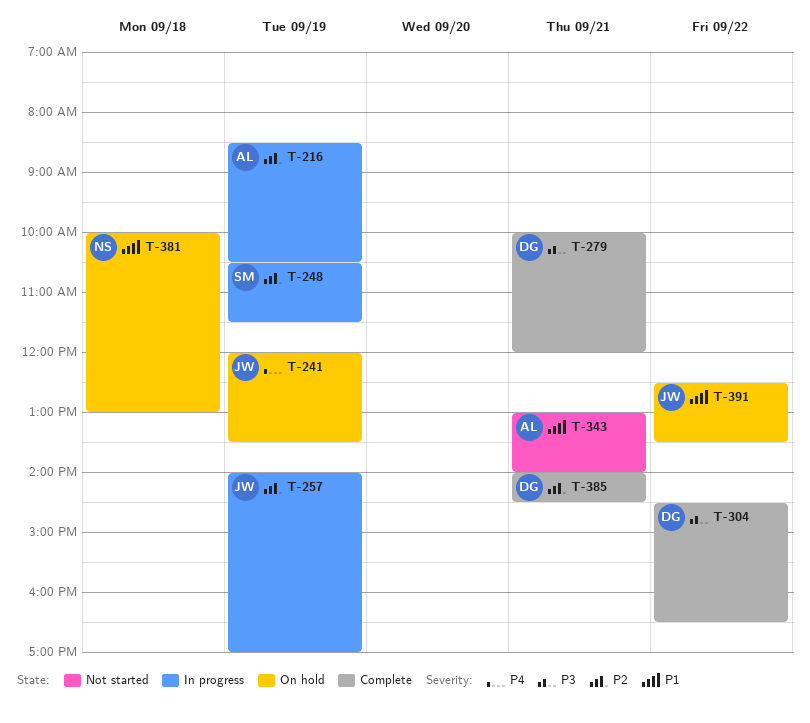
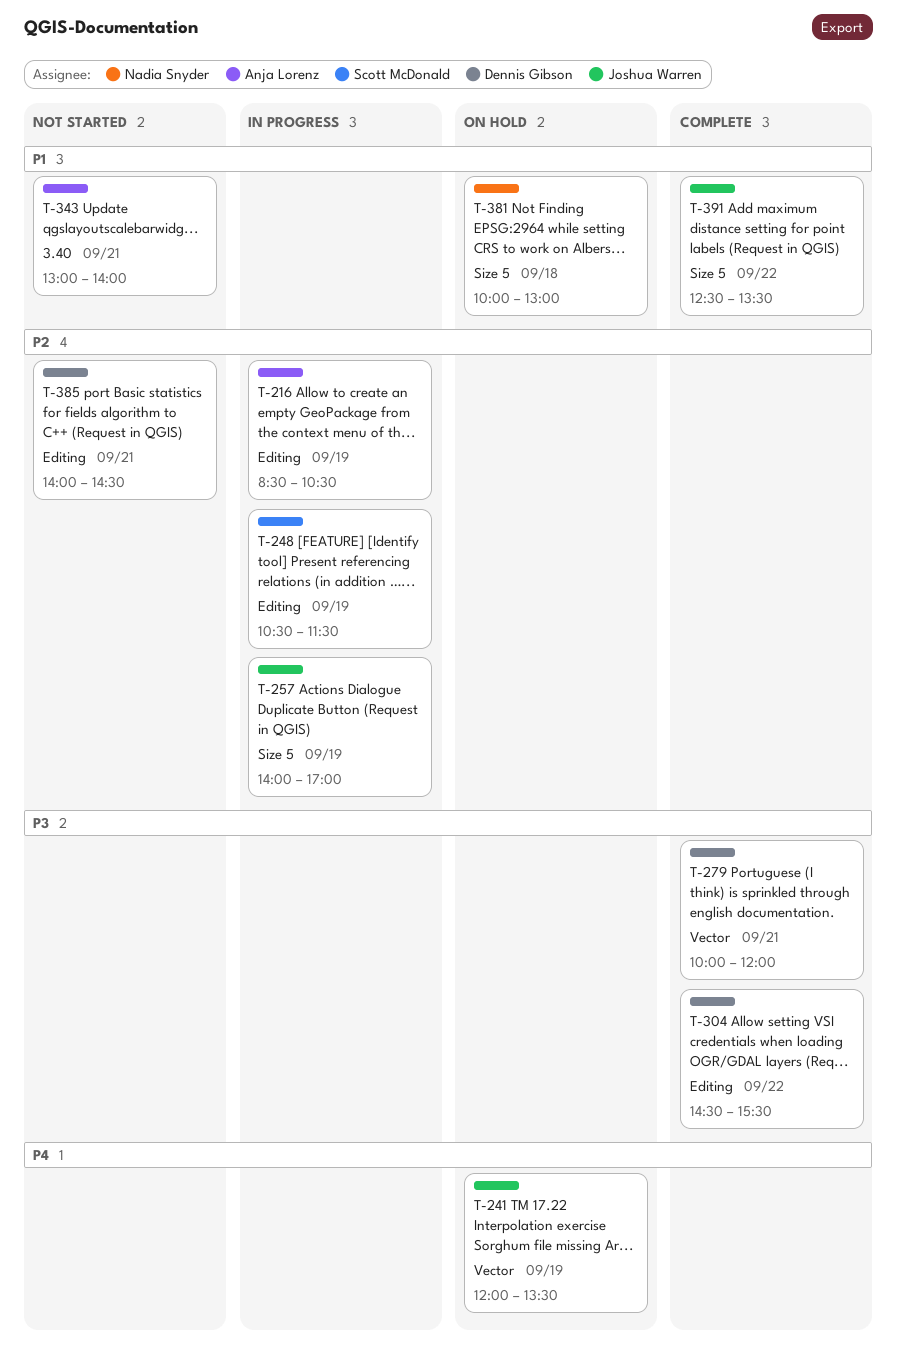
T-304, ends: 16:30 -> 15:30
T-385, status: Complete -> Not started
T-391, status: On hold -> Complete

